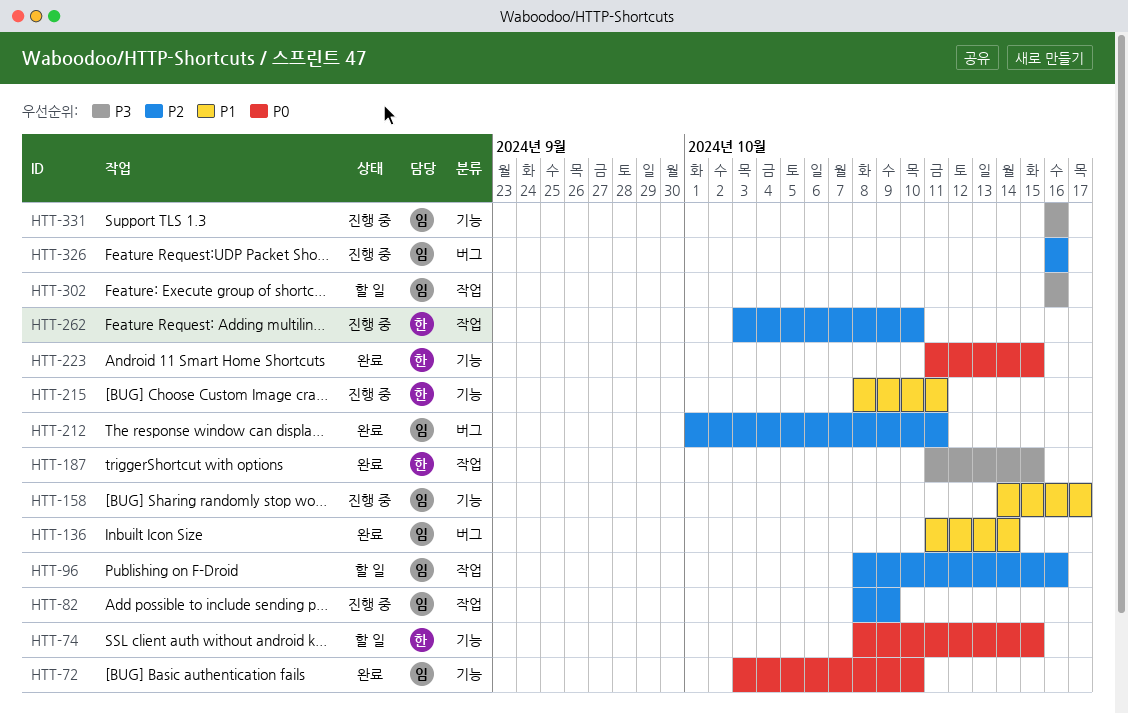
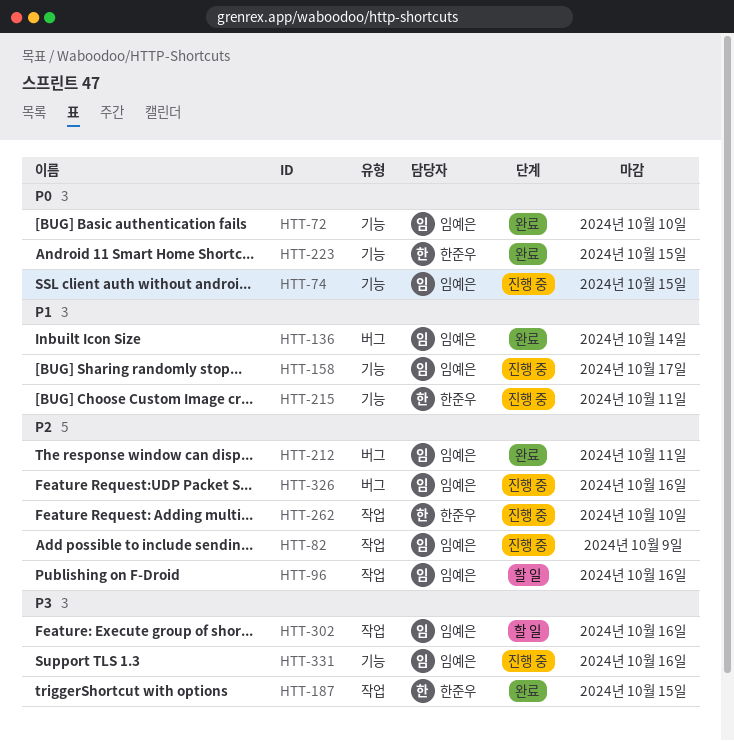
HTT-74, status: 할 일 -> 진행 중
HTT-74, owner: 한준우 -> 임예은

